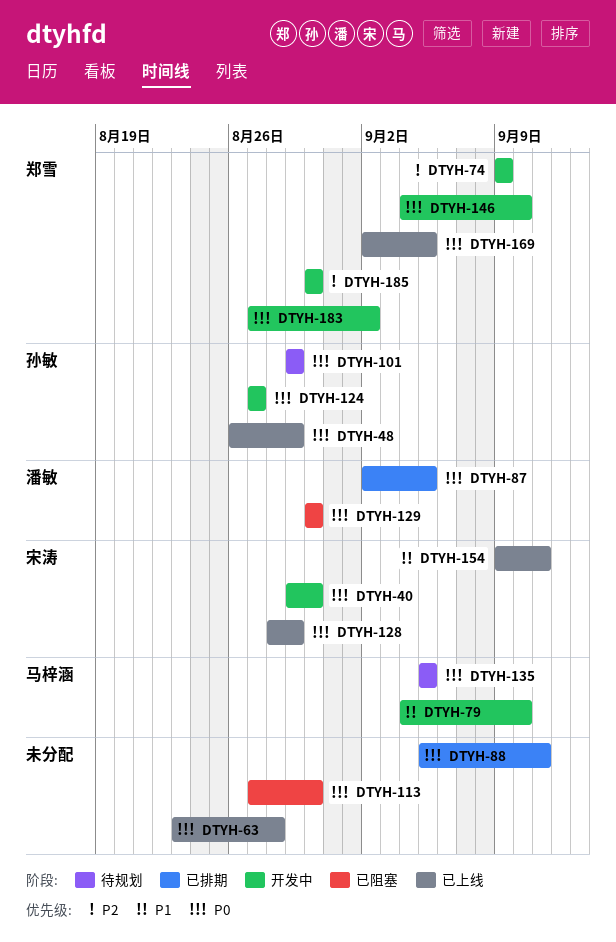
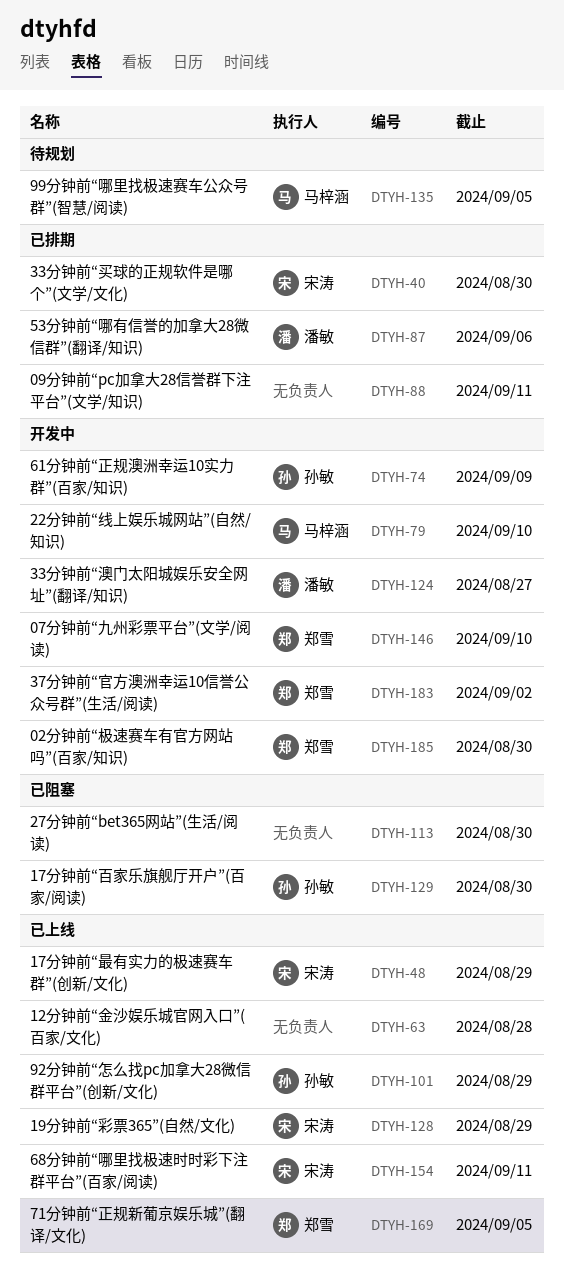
DTYH-40, status: 开发中 -> 已排期
DTYH-48, owner: 孙敏 -> 宋涛
DTYH-74, owner: 郑雪 -> 孙敏
DTYH-87, due: Sep 5 -> Sep 6
DTYH-101, status: 待规划 -> 已上线
DTYH-124, owner: 孙敏 -> 潘敏
DTYH-129, owner: 潘敏 -> 孙敏

